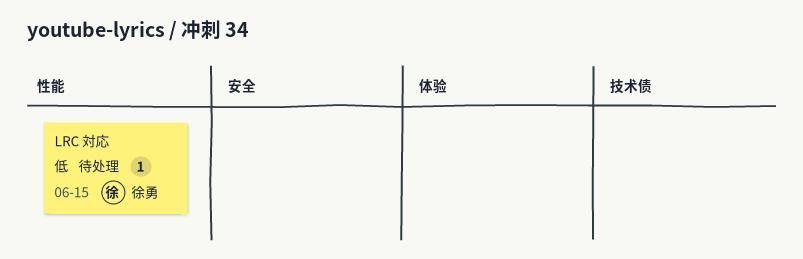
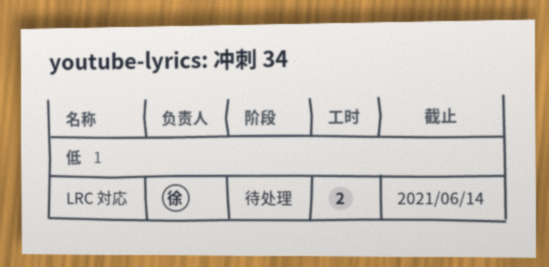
LRC 対応, estimate: 1 -> 2
LRC 対応, due: Jun 15 -> Jun 14

